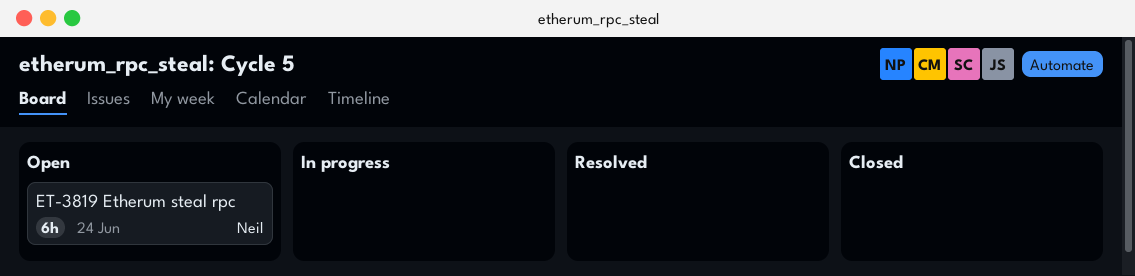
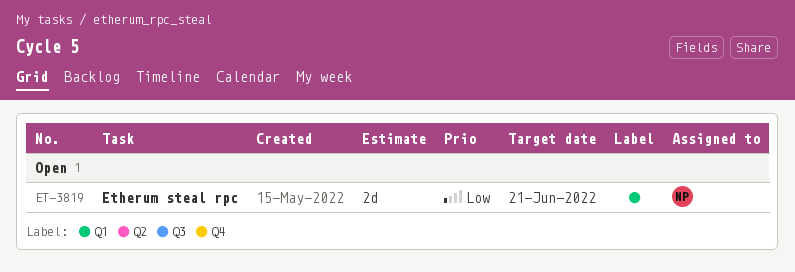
ET-3819, estimate: 6h -> 2d
ET-3819, due: Jun 24 -> Jun 21

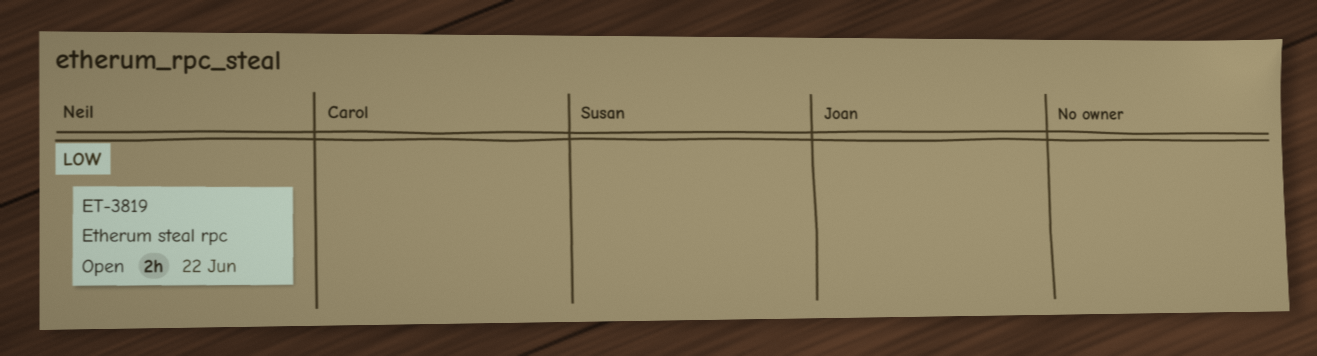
ET-3819, estimate: 2d -> 2h
ET-3819, due: Jun 21 -> Jun 22

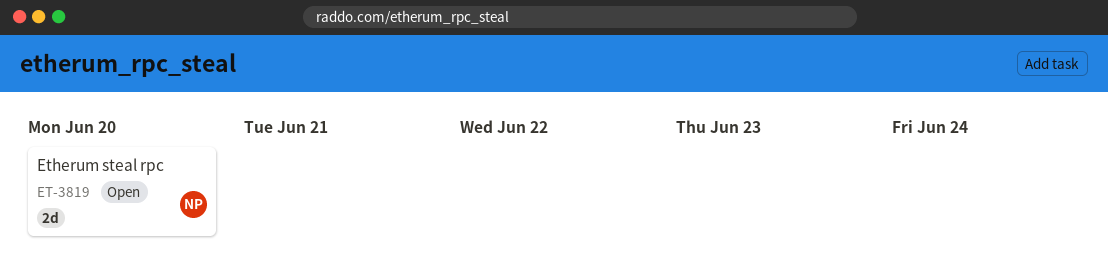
ET-3819, estimate: 2h -> 2d
ET-3819, due: Jun 22 -> Jun 20

